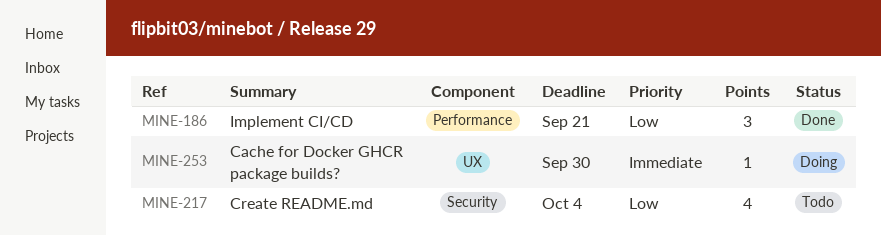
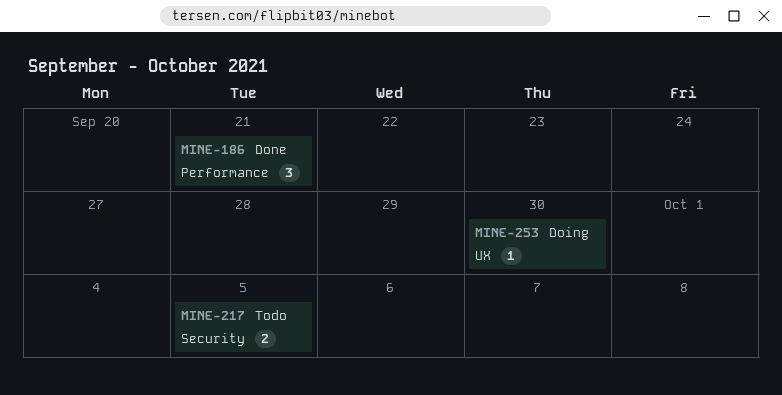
MINE-217, estimate: 4 -> 2
MINE-217, due: Oct 4 -> Oct 5

